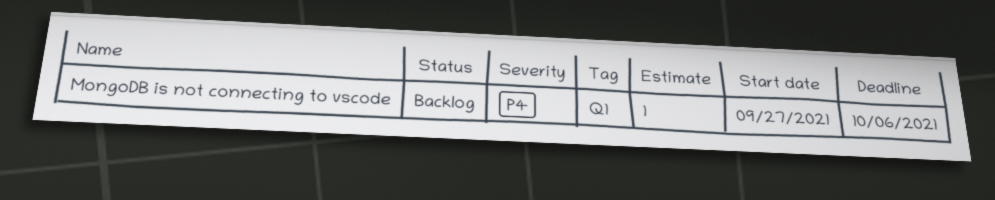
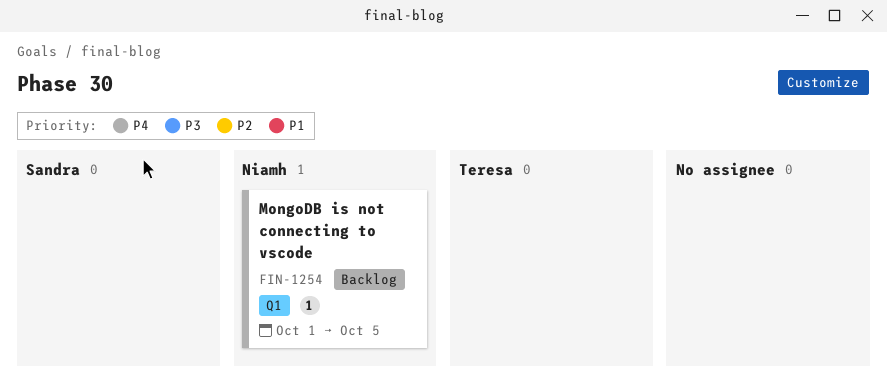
MongoDB is not connecting to vscode, start: Sep 27 -> Oct 1
MongoDB is not connecting to vscode, due: Oct 6 -> Oct 5

